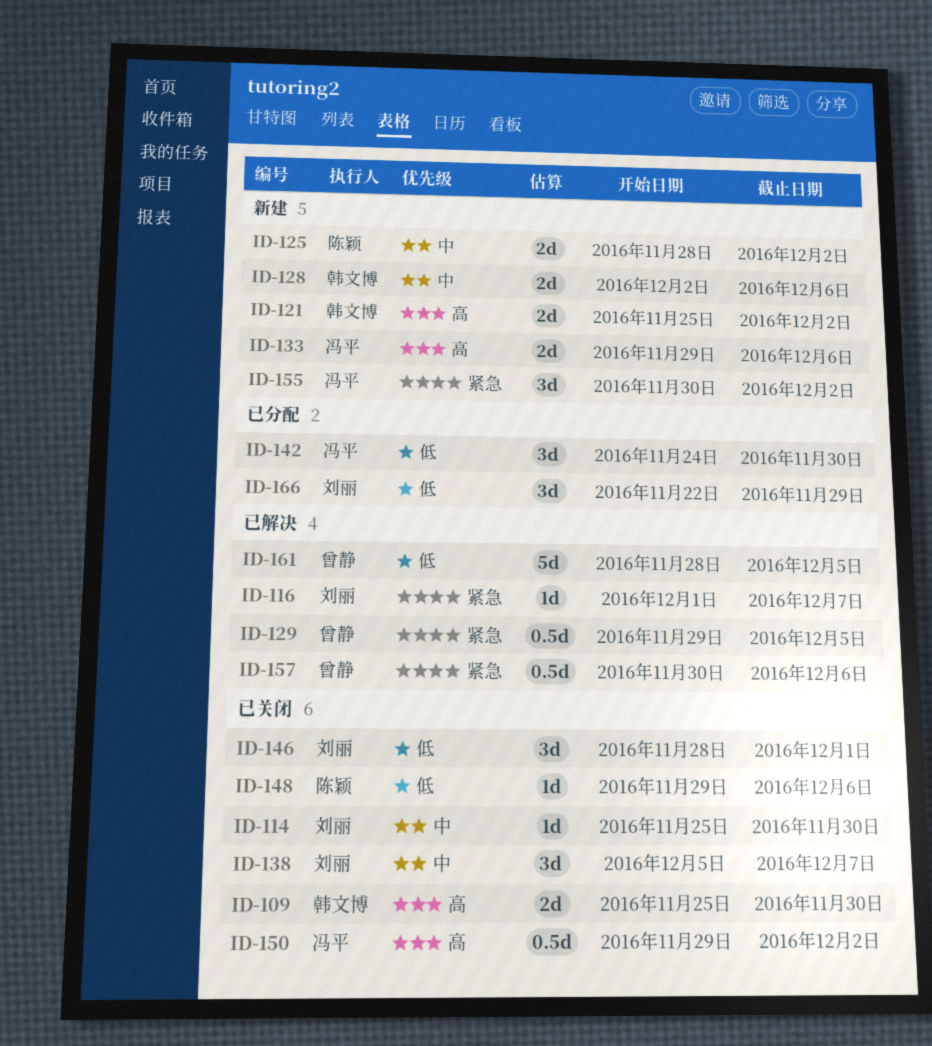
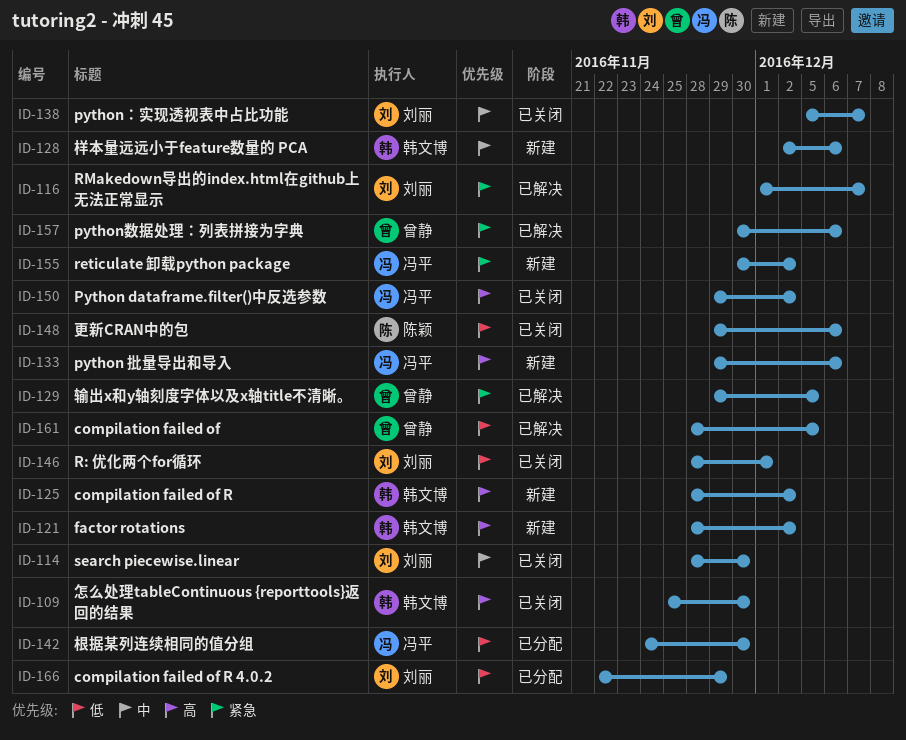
ID-114, start: Nov 25 -> Nov 28
ID-121, start: Nov 25 -> Nov 28
ID-125, owner: 陈颖 -> 韩文博
ID-125, priority: 中 -> 高

